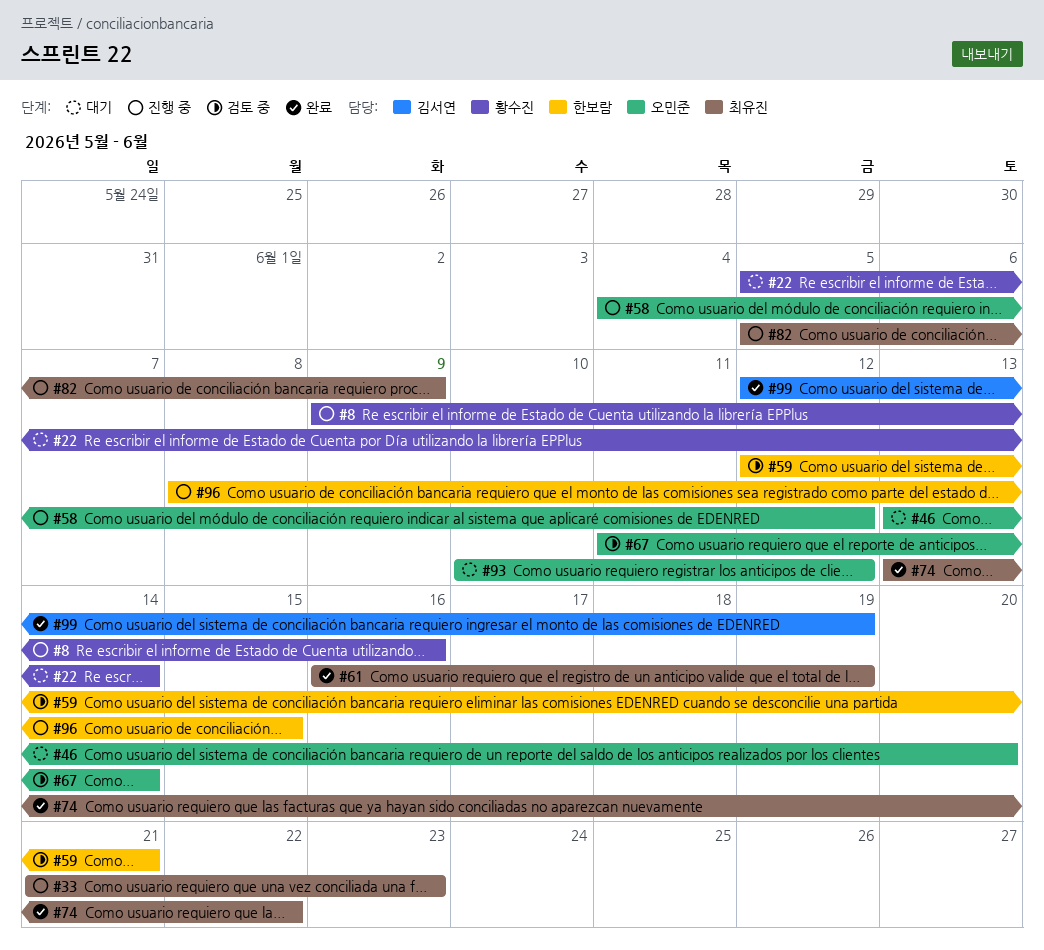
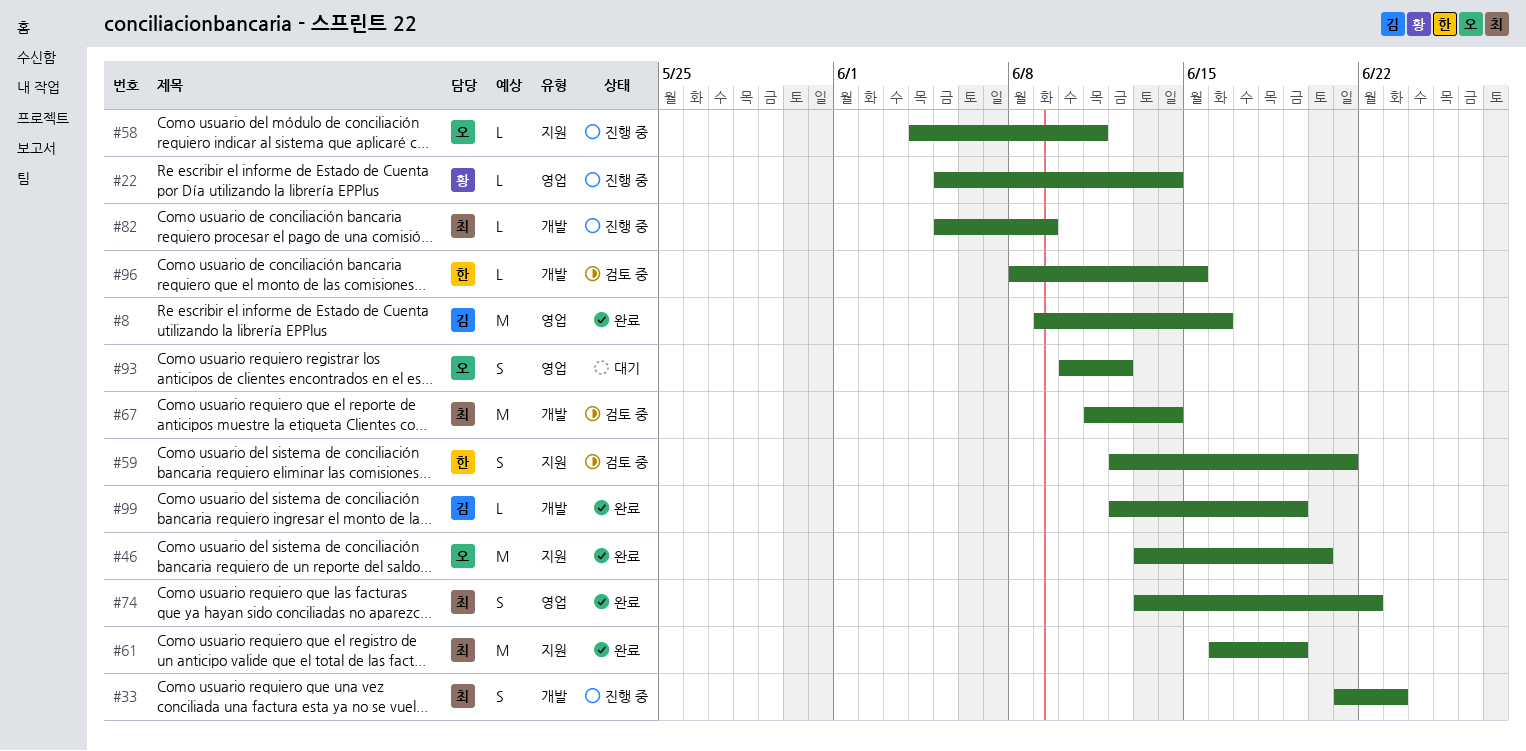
#8, status: 진행 중 -> 완료
#8, owner: 황수진 -> 김서연
#22, status: 대기 -> 진행 중
#46, status: 대기 -> 완료
#58, due: Jun 12 -> Jun 11
#67, owner: 오민준 -> 최유진
#96, status: 진행 중 -> 검토 중

